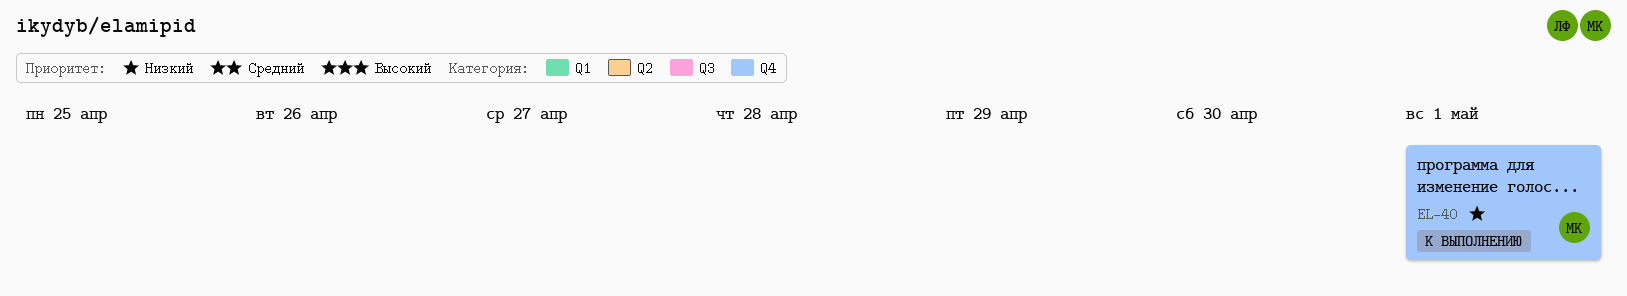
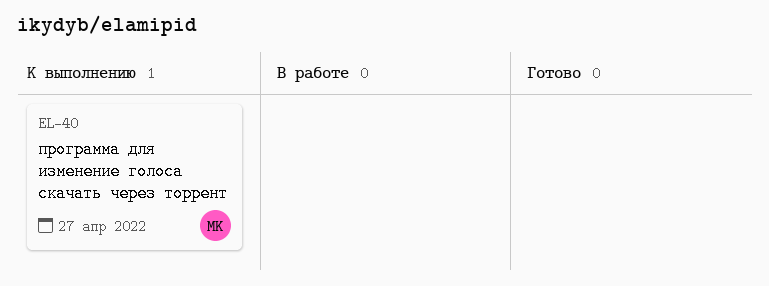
EL-40, due: May 1 -> Apr 27

